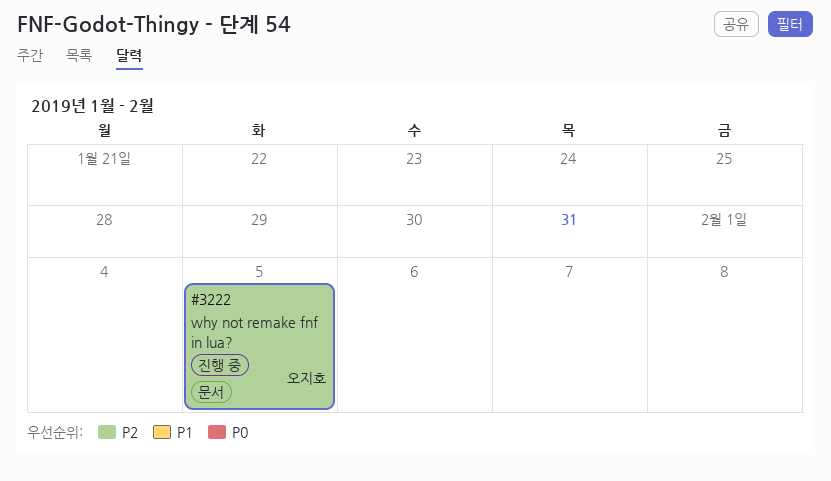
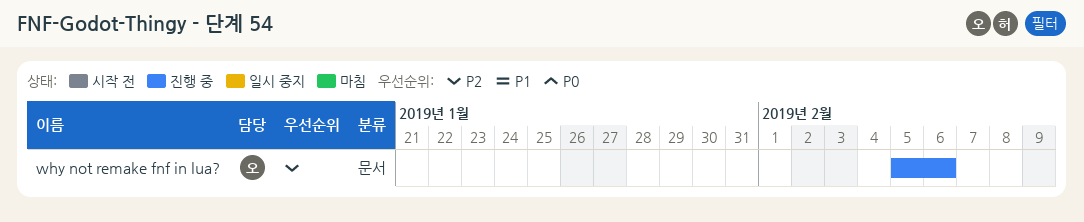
why not remake fnf in lua?, due: Feb 5 -> Feb 6

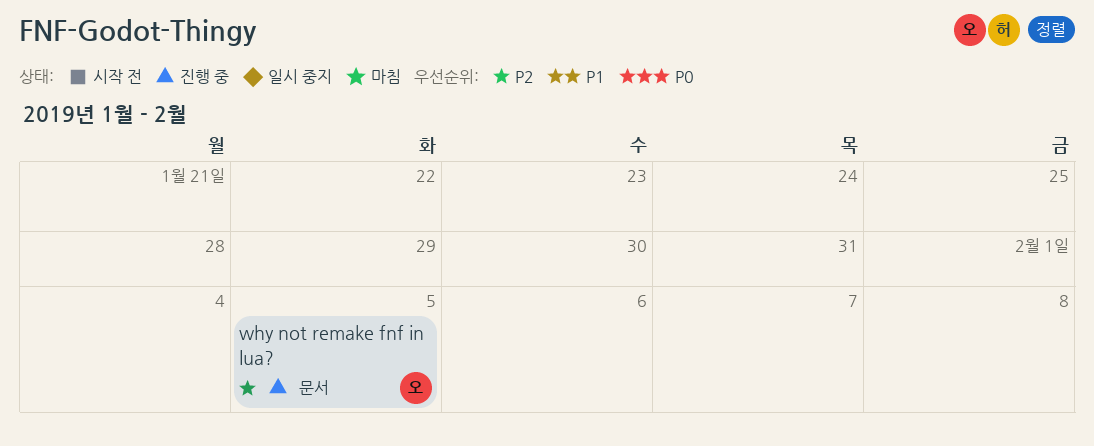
why not remake fnf in lua?, due: Feb 6 -> Feb 5

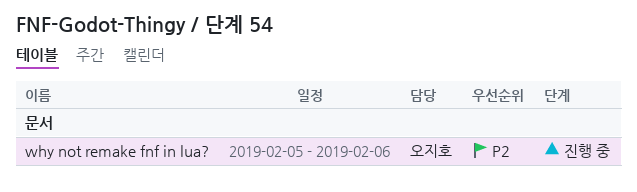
why not remake fnf in lua?, due: Feb 5 -> Feb 6

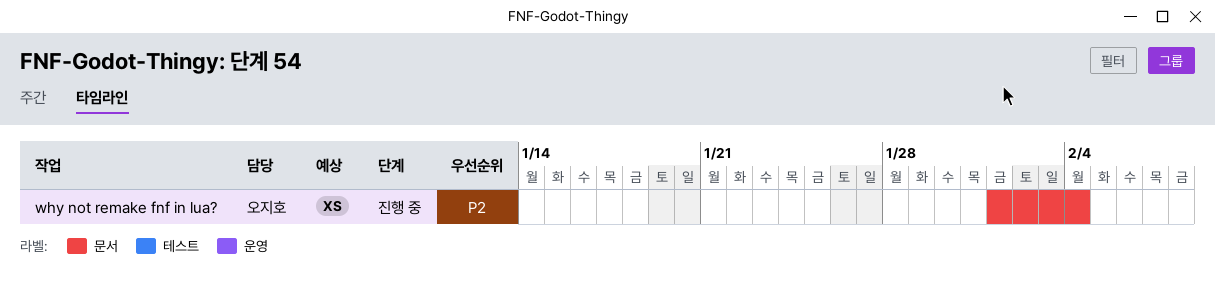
why not remake fnf in lua?, start: Feb 5 -> Feb 1
why not remake fnf in lua?, due: Feb 6 -> Feb 4

